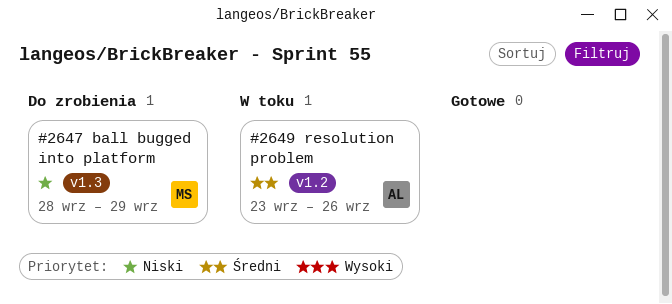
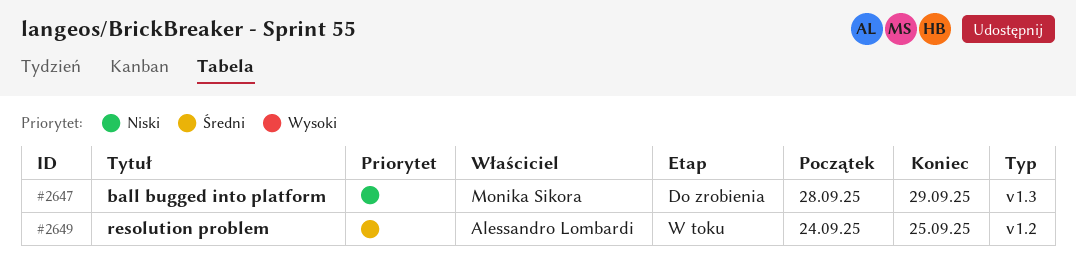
#2649, start: Sep 23 -> Sep 24
#2649, due: Sep 26 -> Sep 25

